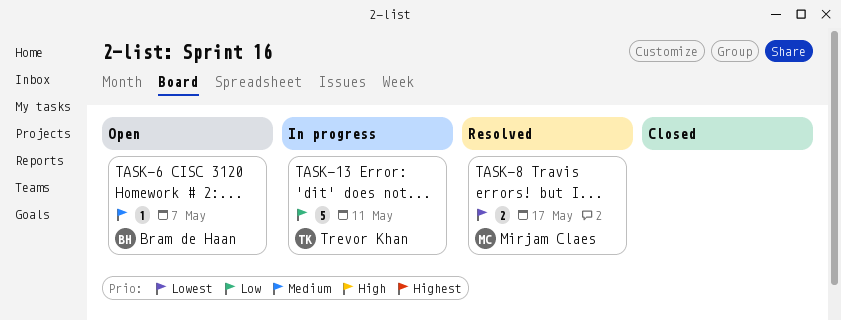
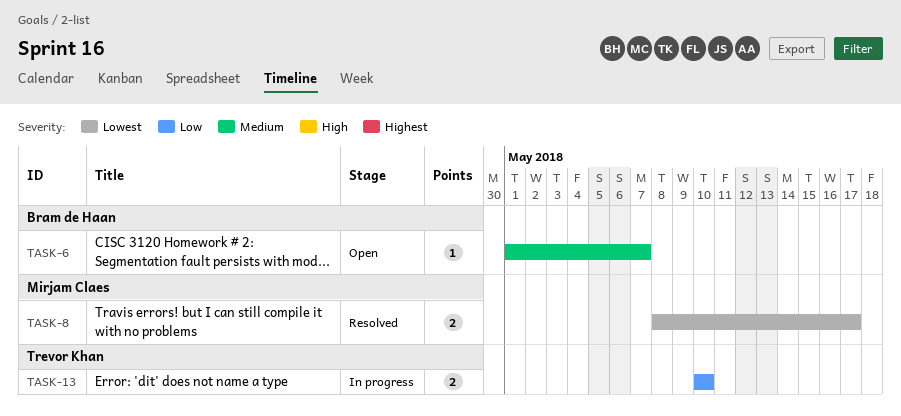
TASK-13, estimate: 5 -> 2
TASK-13, due: May 11 -> May 10

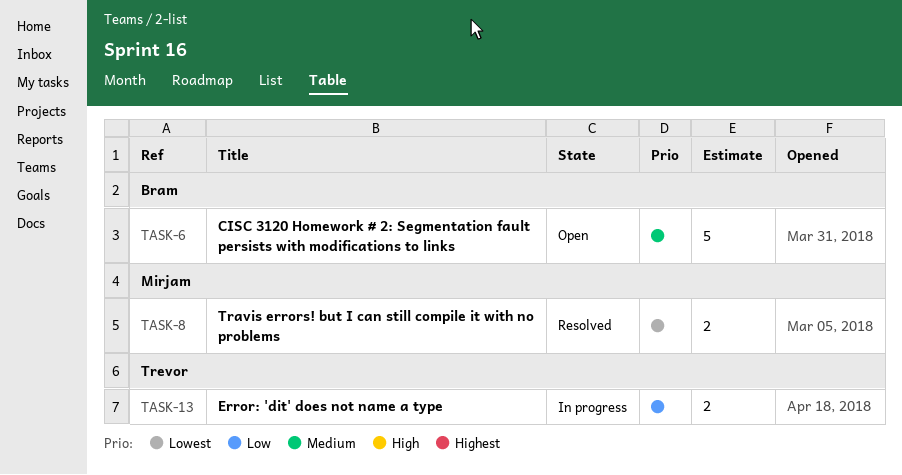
TASK-6, estimate: 1 -> 5

